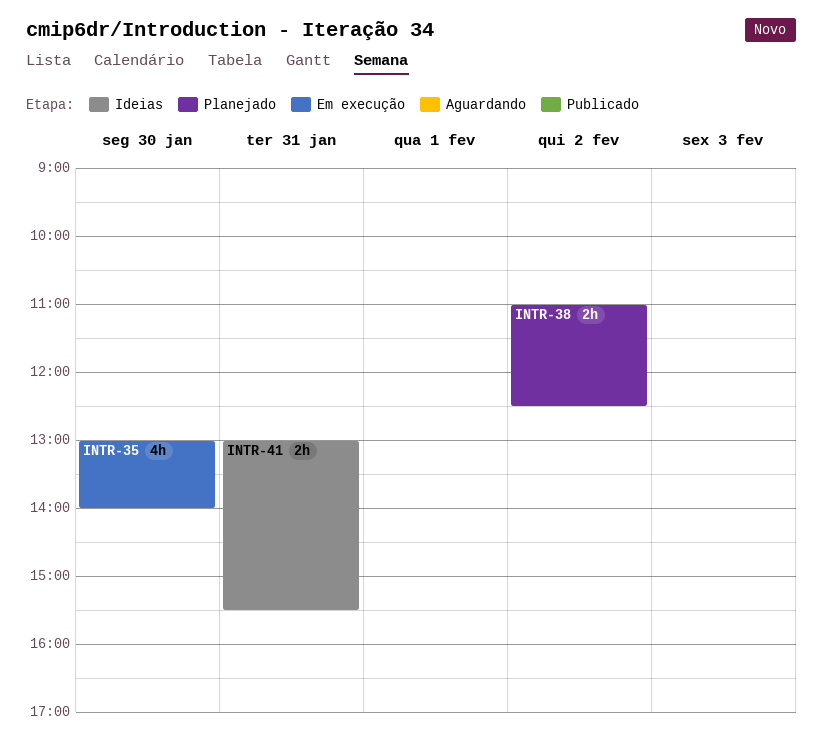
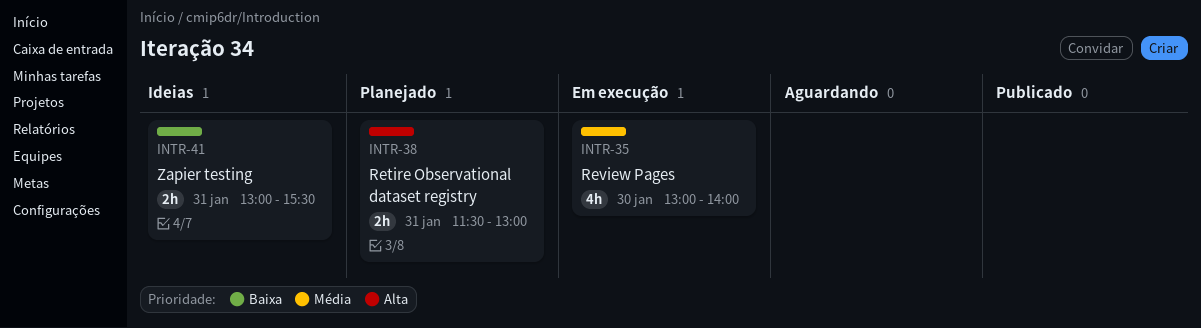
INTR-38, day: Feb 2 -> Jan 31
INTR-38, begins: 11:00 -> 11:30
INTR-38, ends: 12:30 -> 13:00

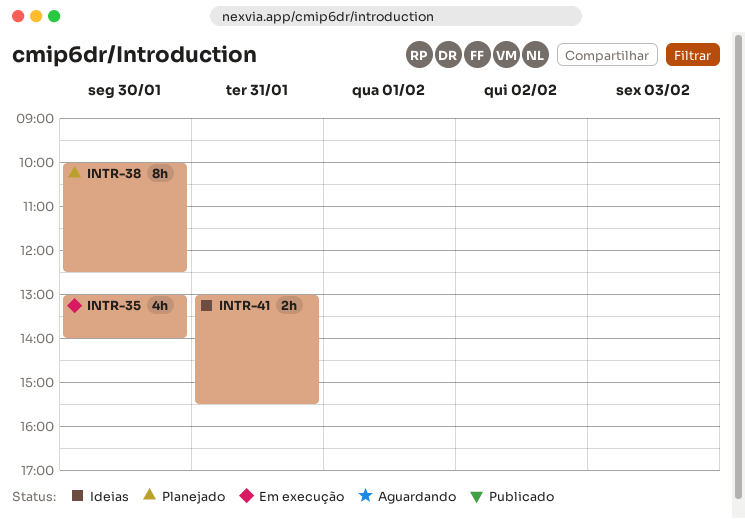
INTR-38, estimate: 2h -> 8h
INTR-38, day: Jan 31 -> Jan 30
INTR-38, begins: 11:30 -> 10:00
INTR-38, ends: 13:00 -> 12:30

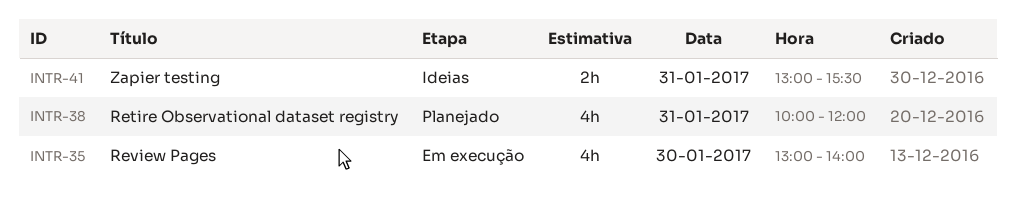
INTR-38, estimate: 8h -> 4h
INTR-38, day: Jan 30 -> Jan 31
INTR-38, ends: 12:30 -> 12:00

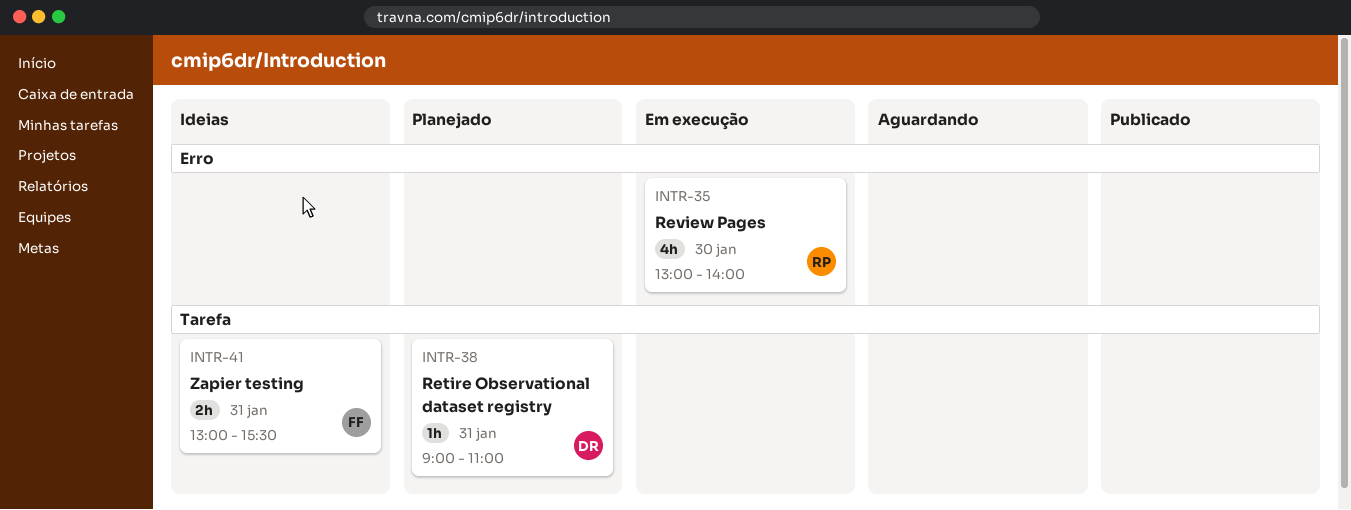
INTR-38, estimate: 4h -> 1h
INTR-38, begins: 10:00 -> 09:00
INTR-38, ends: 12:00 -> 11:00

